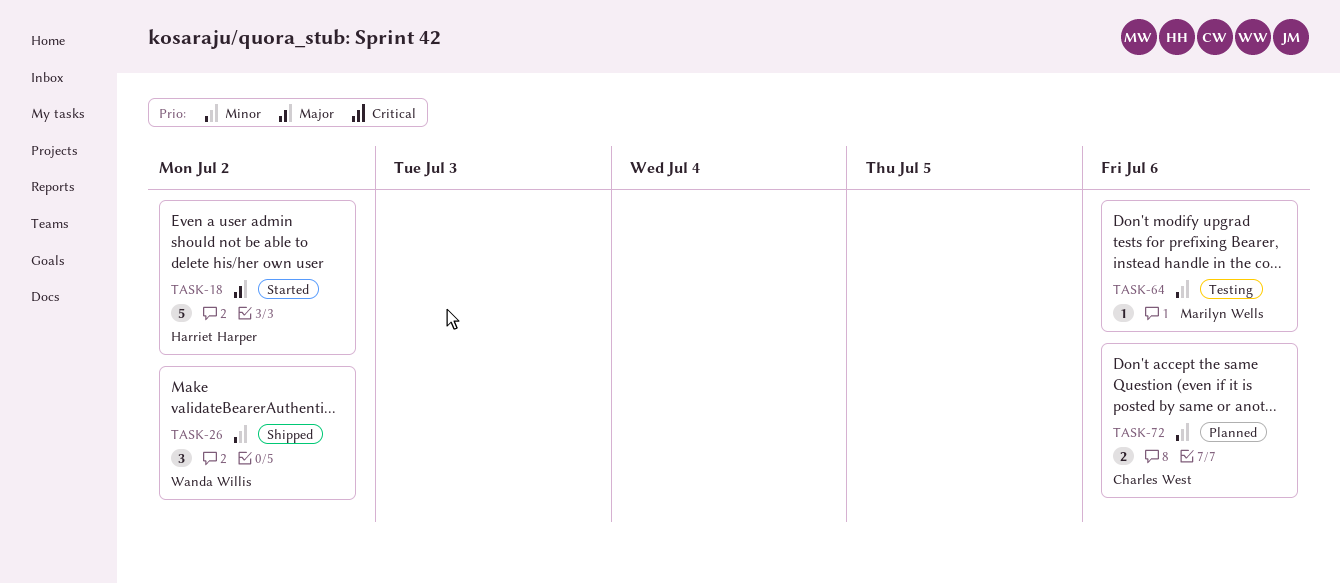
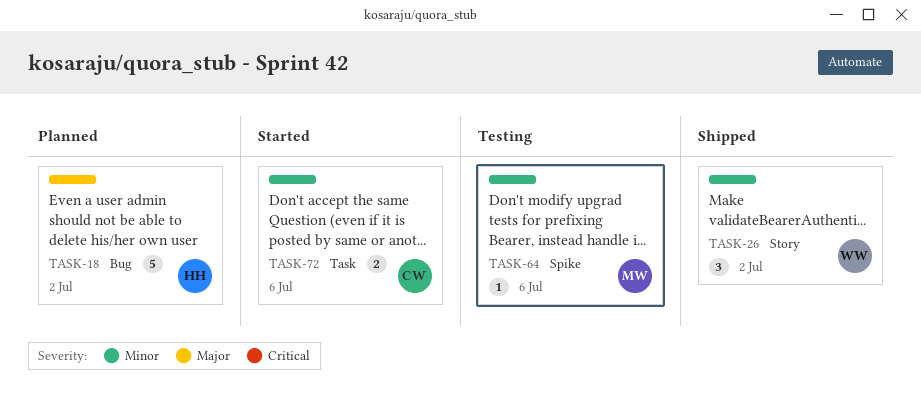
TASK-18, status: Started -> Planned
TASK-72, status: Planned -> Started

